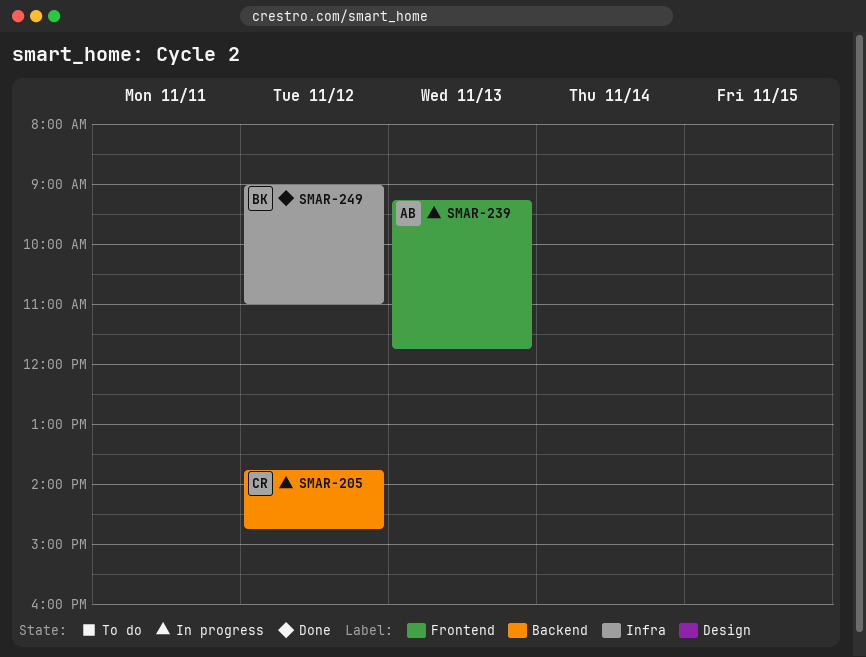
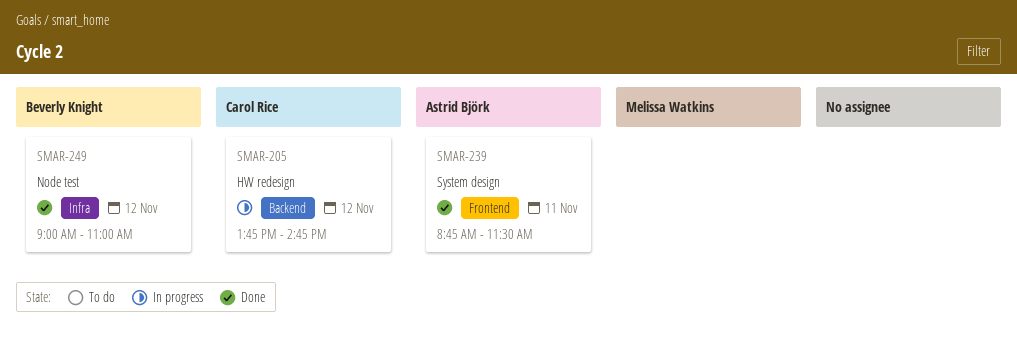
SMAR-239, status: In progress -> Done
SMAR-239, day: Nov 13 -> Nov 11
SMAR-239, begins: 09:15 -> 08:45
SMAR-239, ends: 11:45 -> 11:30

